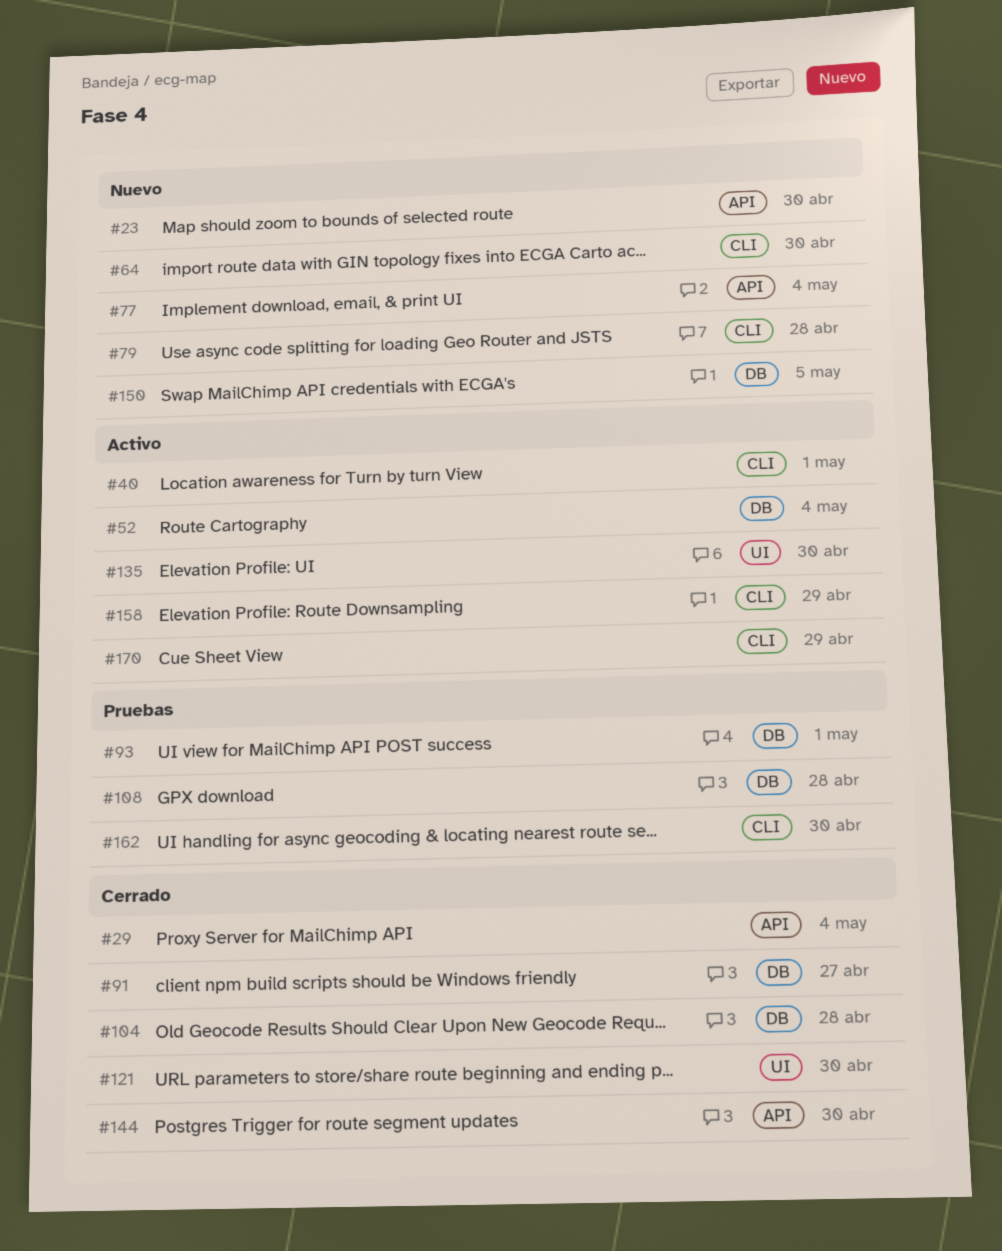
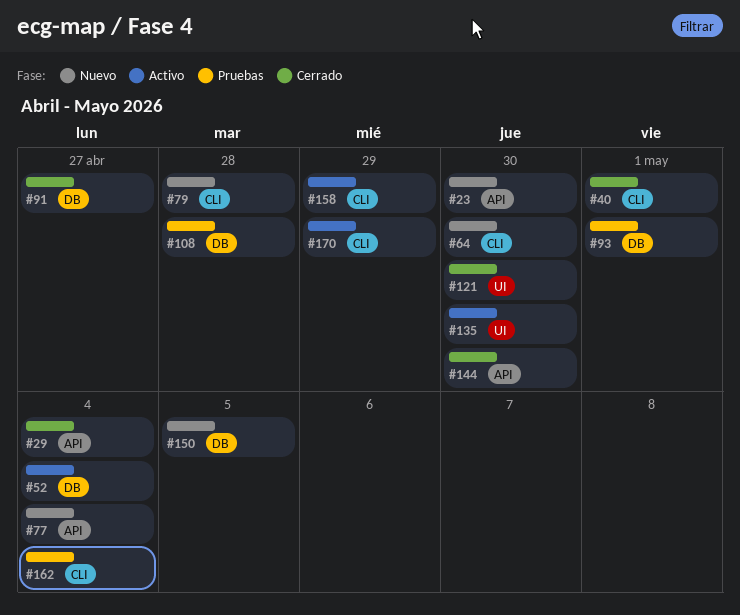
#40, status: Activo -> Cerrado
#104: present -> none
#162, due: Apr 30 -> May 4

